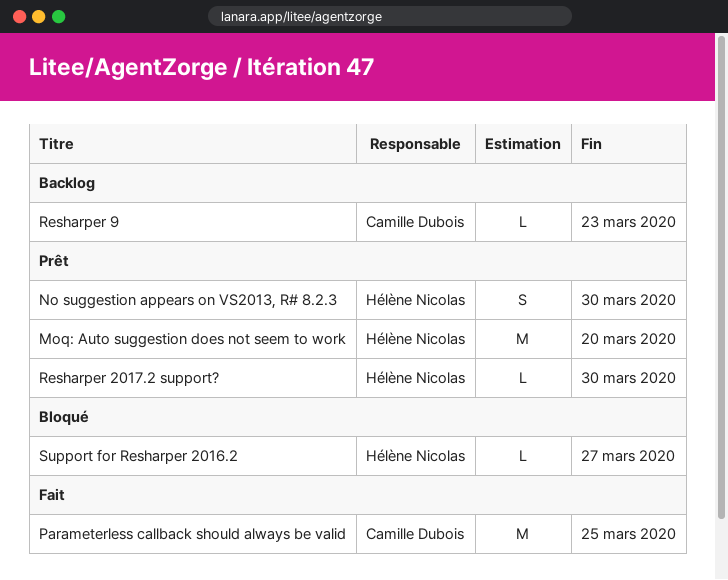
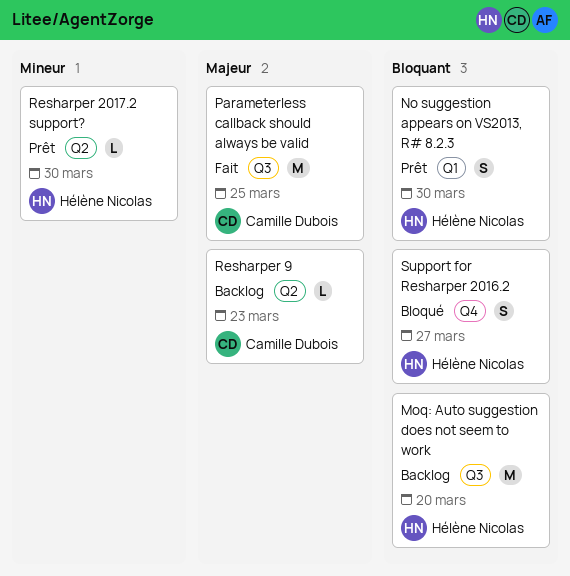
Moq: Auto suggestion does not seem to work, status: Prêt -> Backlog
Support for Resharper 2016.2, estimate: L -> S

